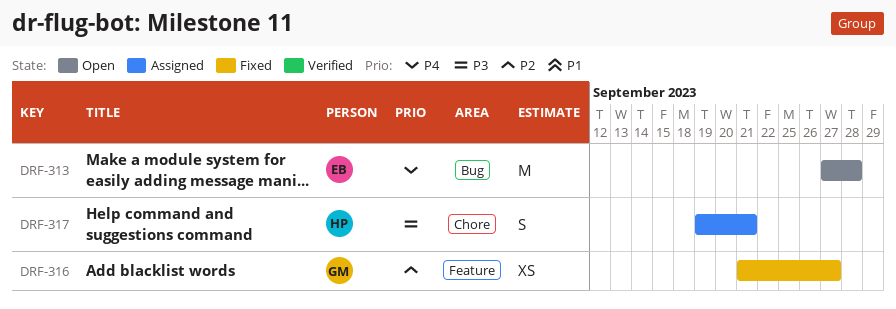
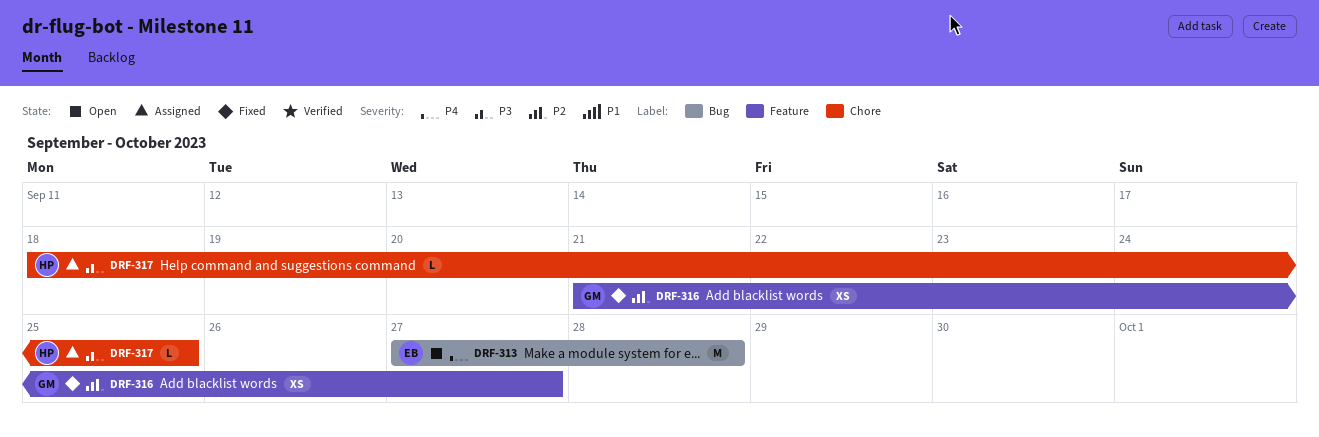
DRF-317, estimate: S -> L
DRF-317, start: Sep 19 -> Sep 18
DRF-317, due: Sep 21 -> Sep 25

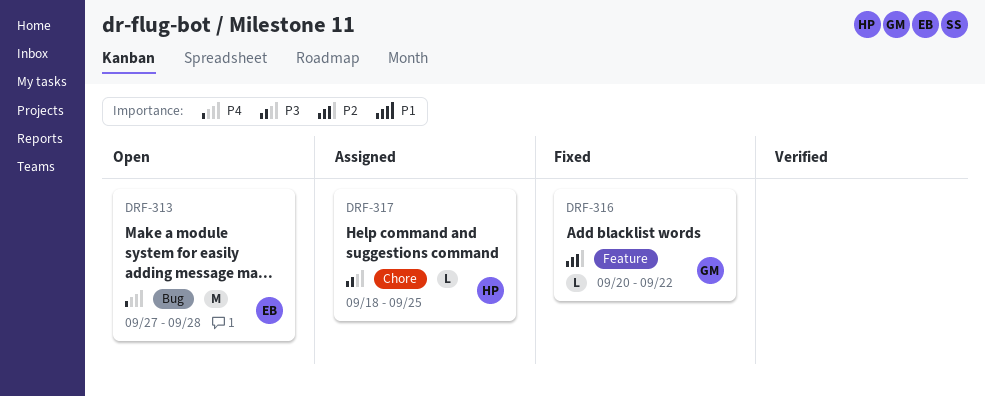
DRF-316, estimate: XS -> L
DRF-316, start: Sep 21 -> Sep 20
DRF-316, due: Sep 27 -> Sep 22

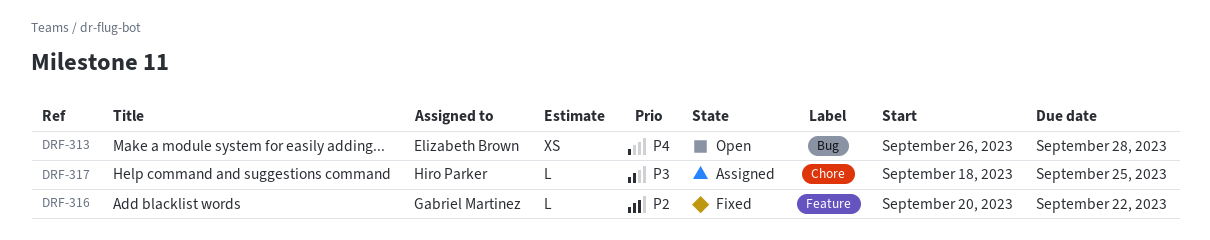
DRF-313, estimate: M -> XS
DRF-313, start: Sep 27 -> Sep 26

